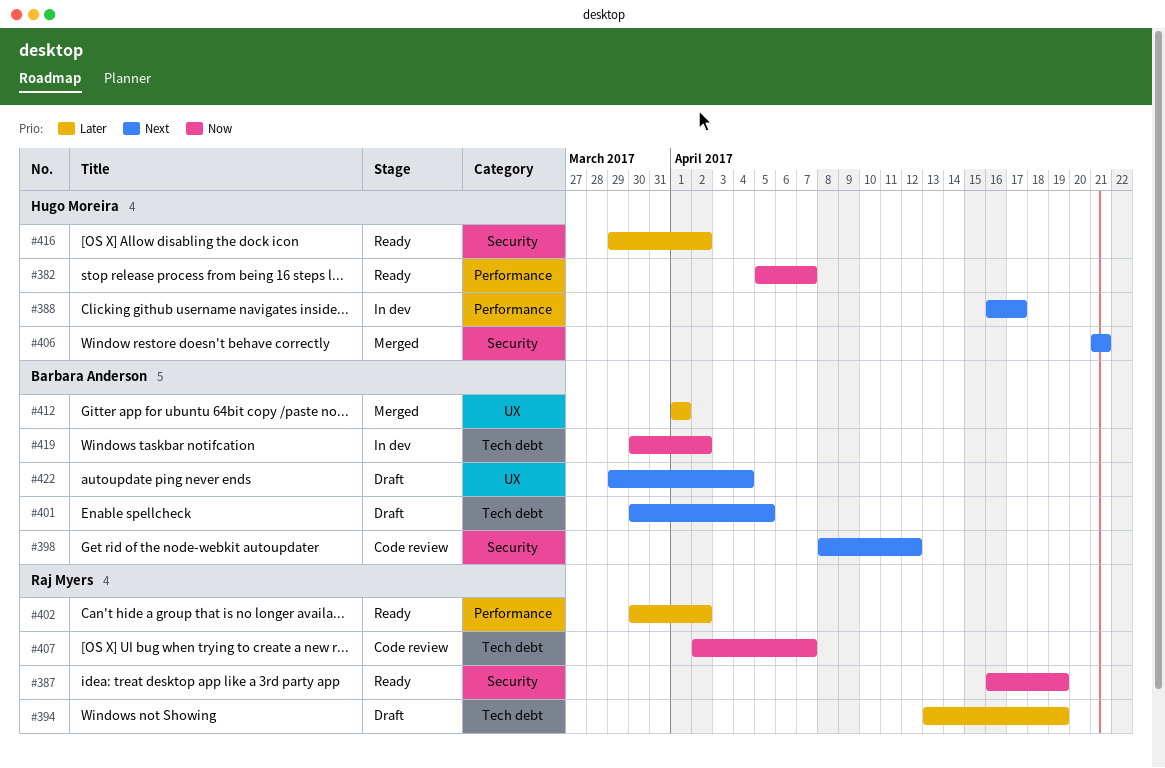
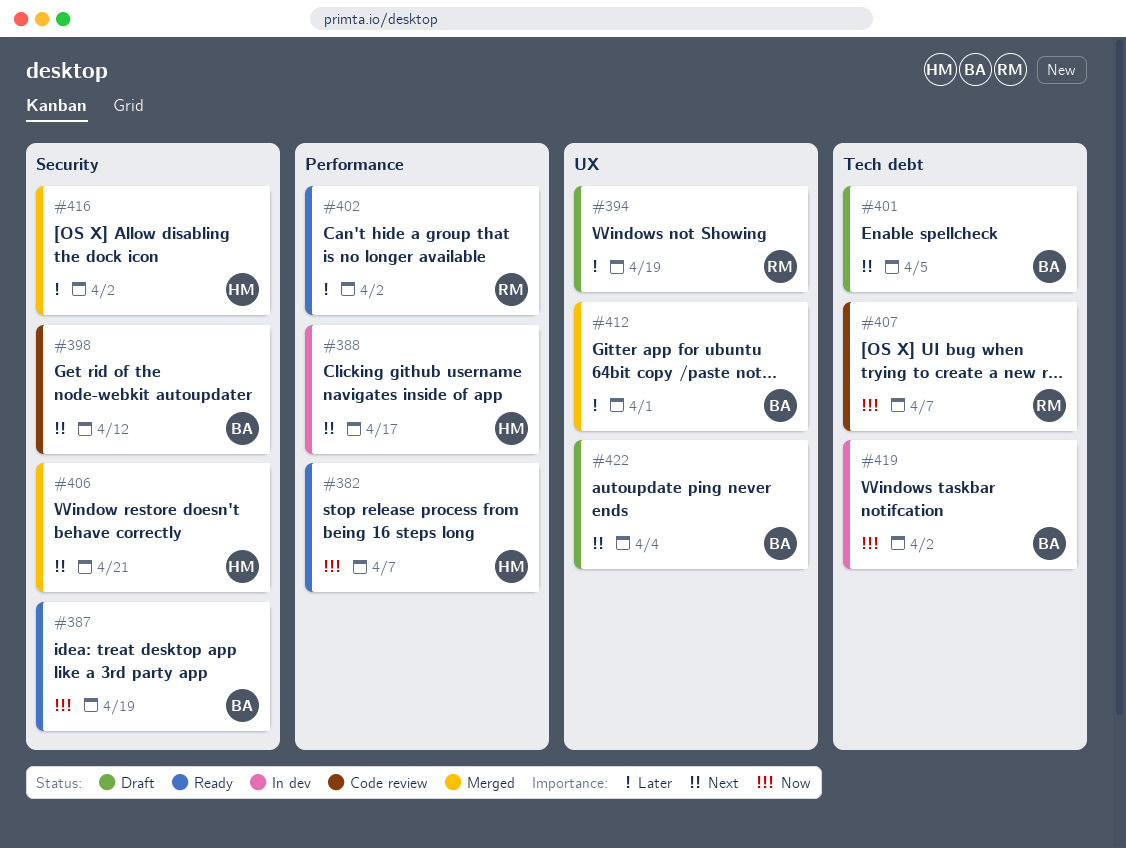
#387, owner: Raj Myers -> Barbara Anderson
#394, label: Tech debt -> UX
#416, status: Ready -> Merged

